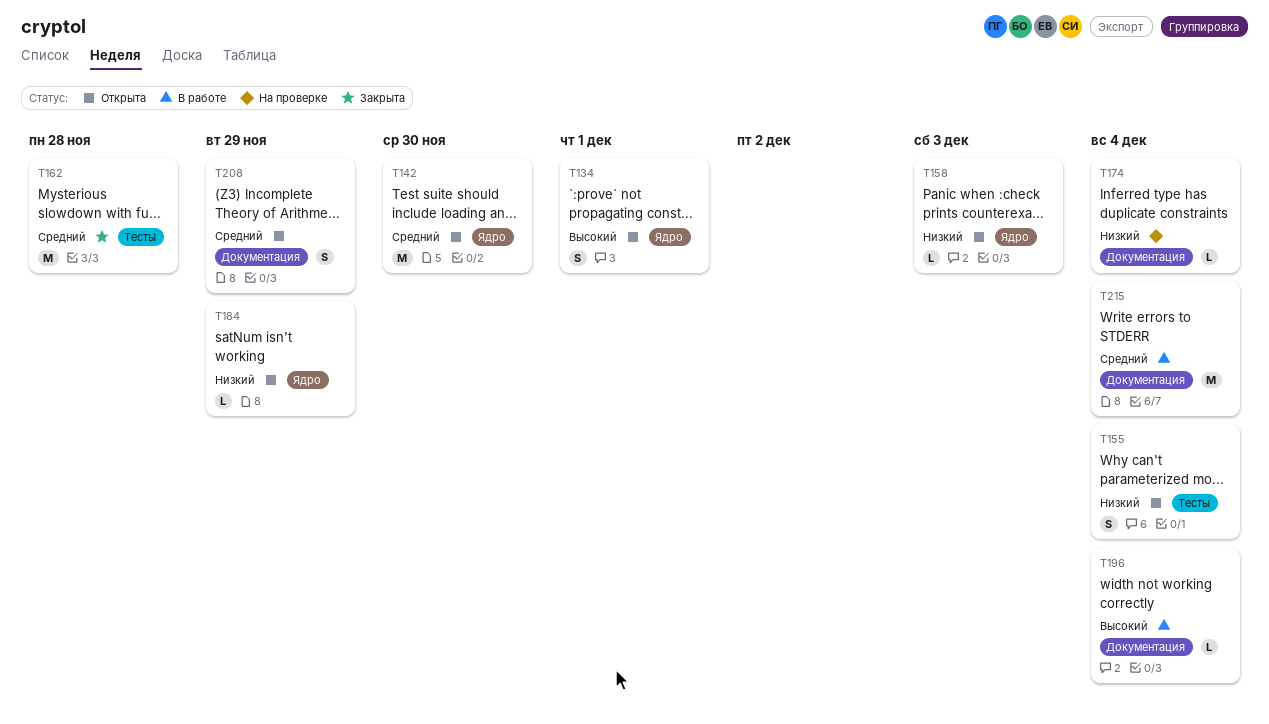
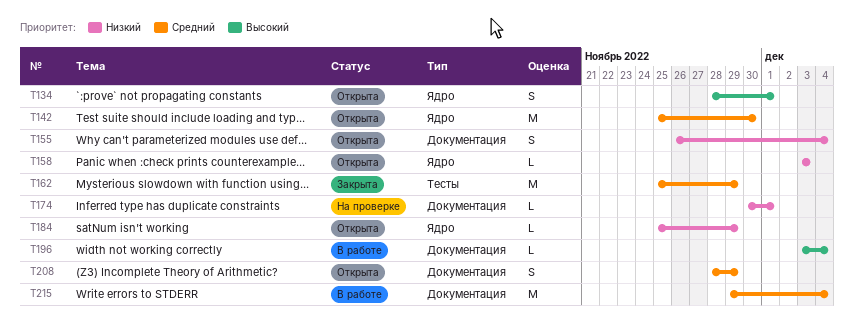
T155, label: Тесты -> Документация
T162, due: Nov 28 -> Nov 29
T174, due: Dec 4 -> Dec 1

